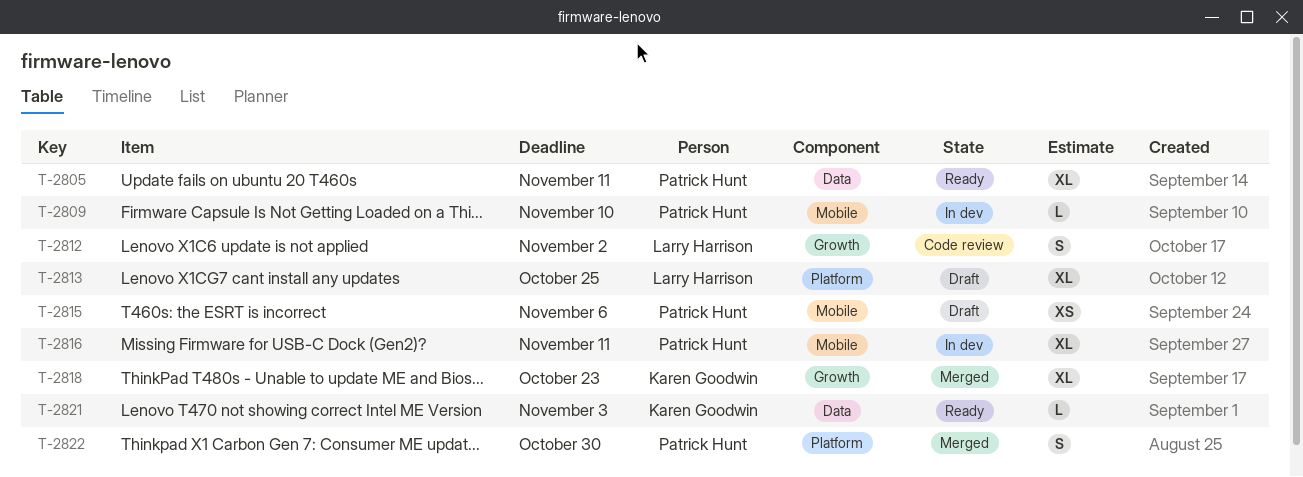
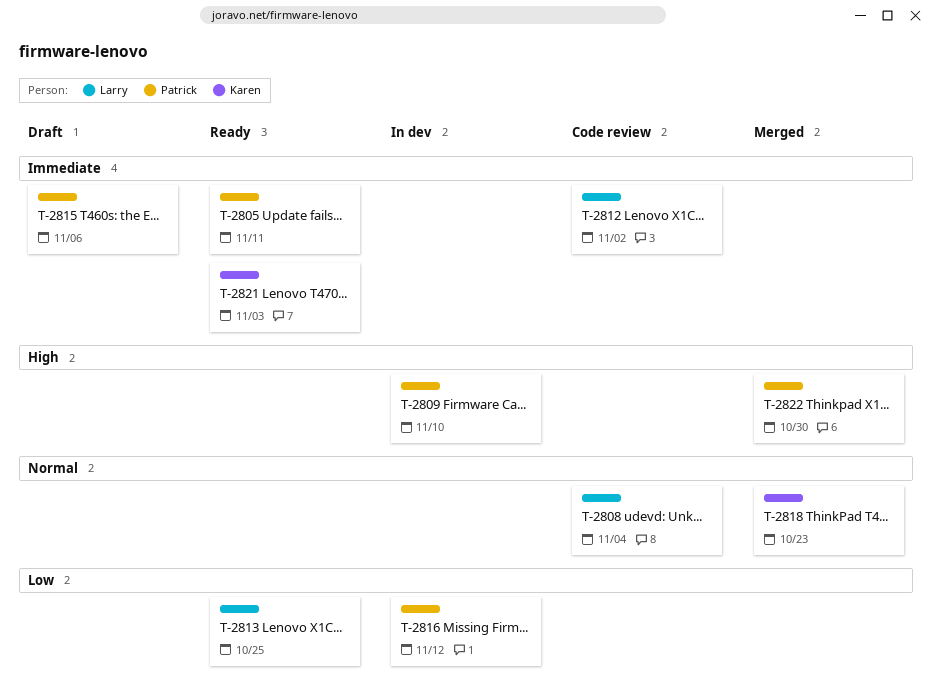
T-2808: none -> present
T-2813, status: Draft -> Ready
T-2816, due: Nov 11 -> Nov 12

